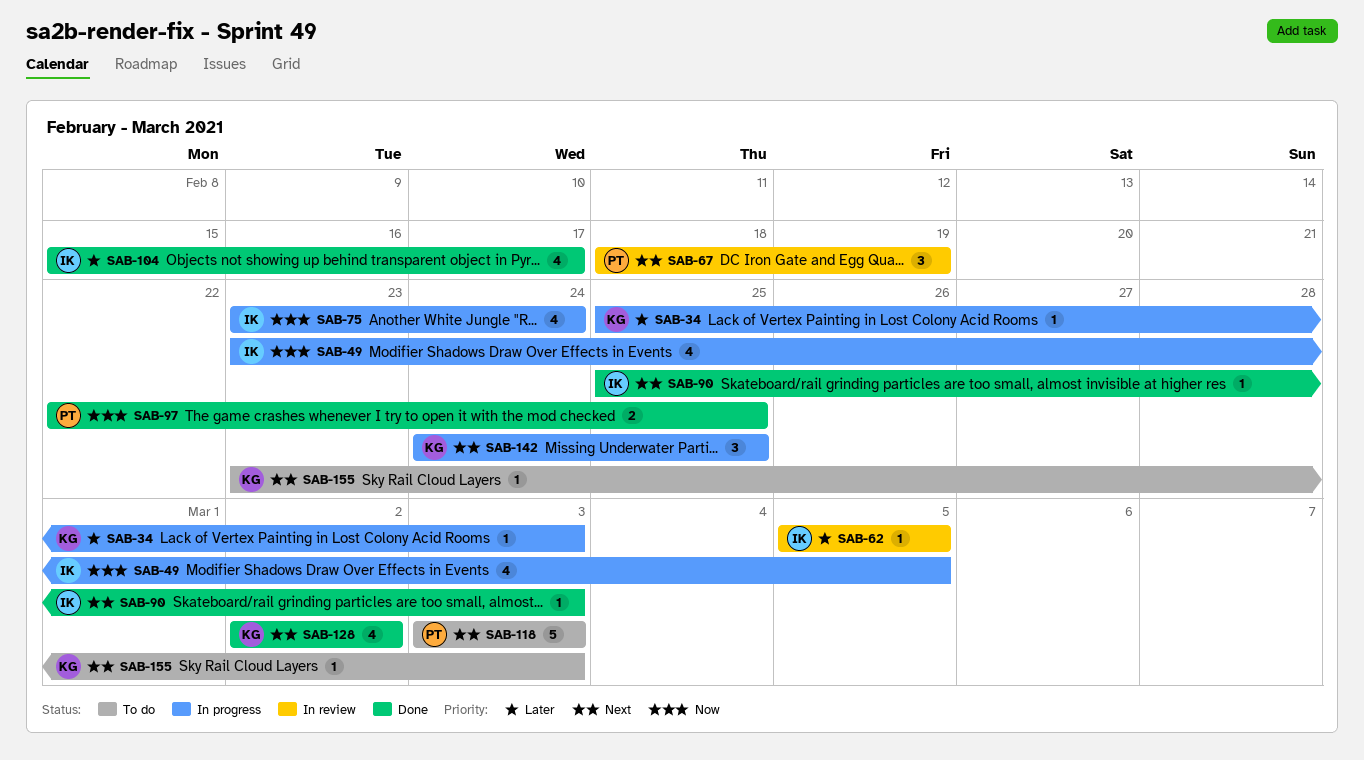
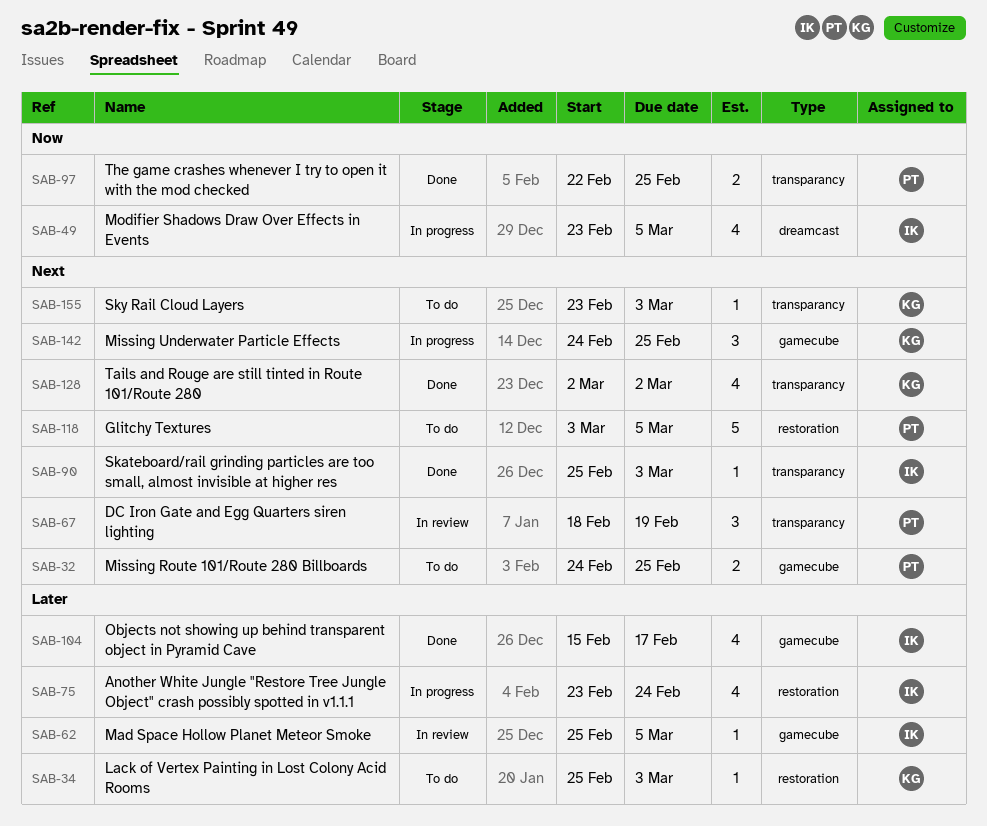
SAB-32: none -> present
SAB-34, status: In progress -> To do
SAB-62, start: Mar 5 -> Feb 25
SAB-75, priority: Now -> Later
SAB-118, due: Mar 3 -> Mar 5

